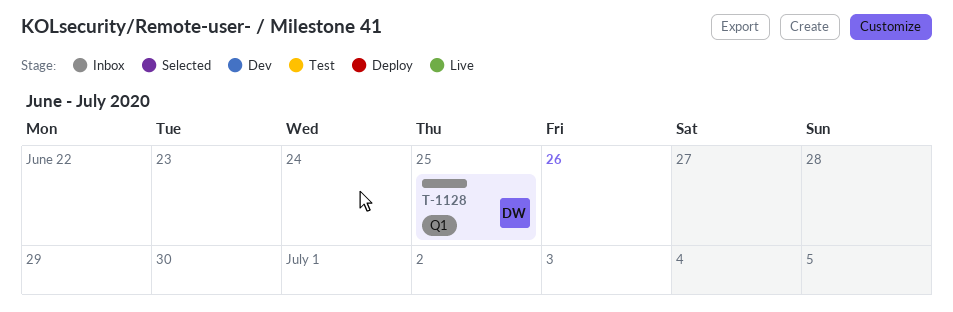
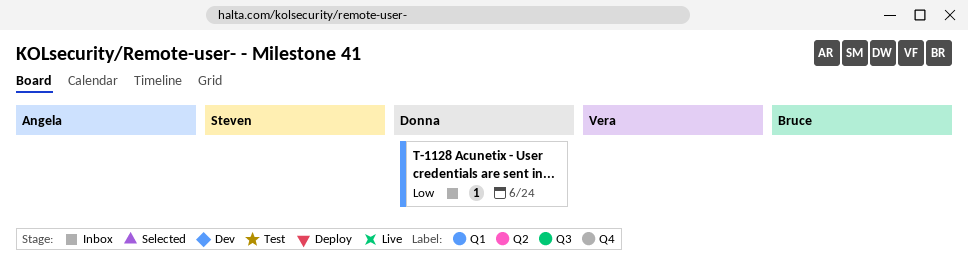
T-1128, due: Jun 25 -> Jun 24

